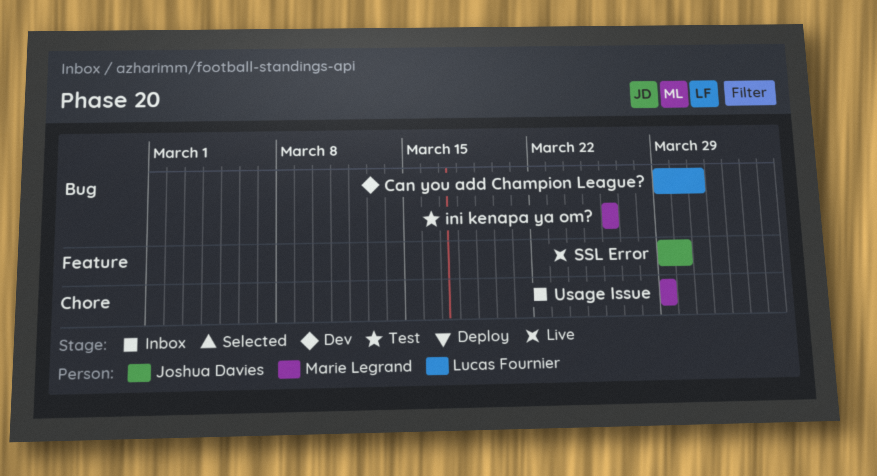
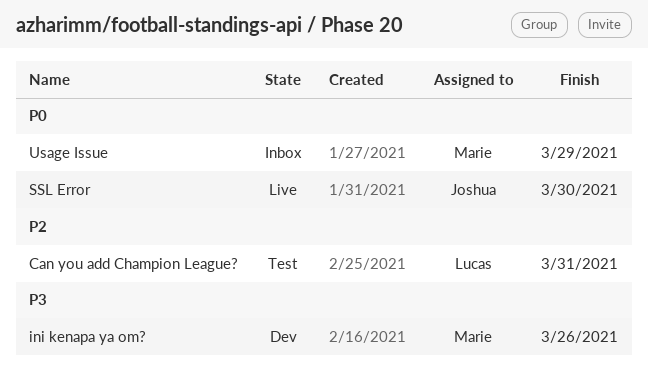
Can you add Champion League?, status: Dev -> Test
ini kenapa ya om?, status: Test -> Dev

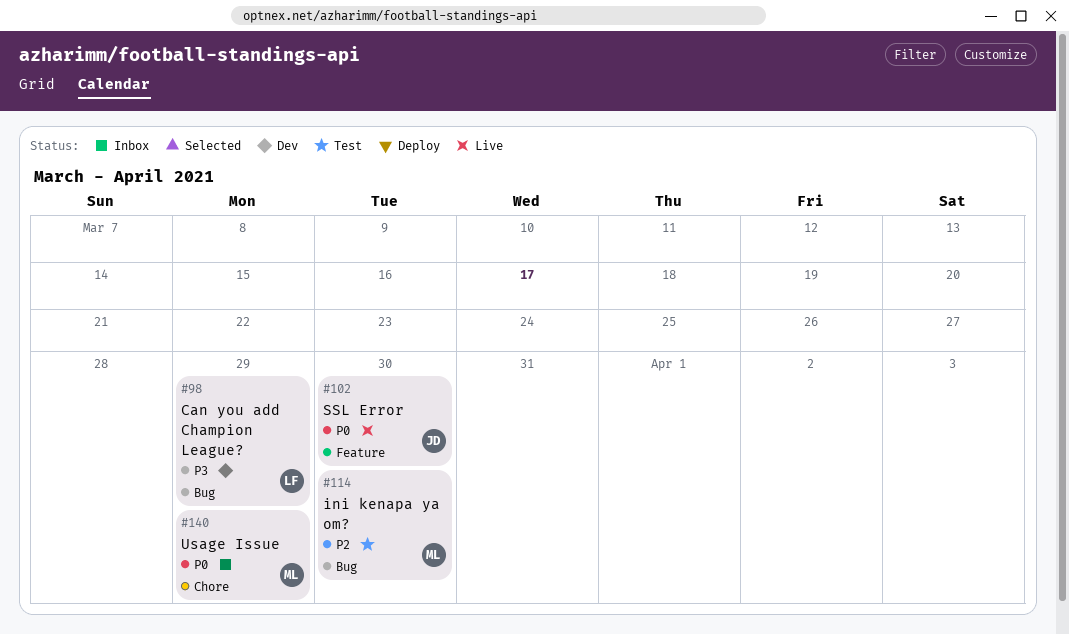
Can you add Champion League?, status: Test -> Dev
Can you add Champion League?, priority: P2 -> P3
Can you add Champion League?, due: Mar 31 -> Mar 29
ini kenapa ya om?, status: Dev -> Test
ini kenapa ya om?, priority: P3 -> P2
ini kenapa ya om?, due: Mar 26 -> Mar 30

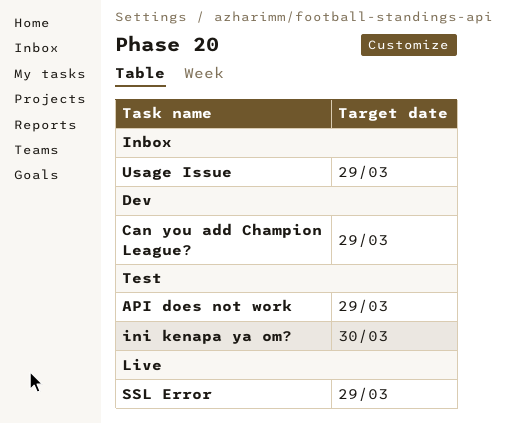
API does not work: none -> present
SSL Error, due: Mar 30 -> Mar 29

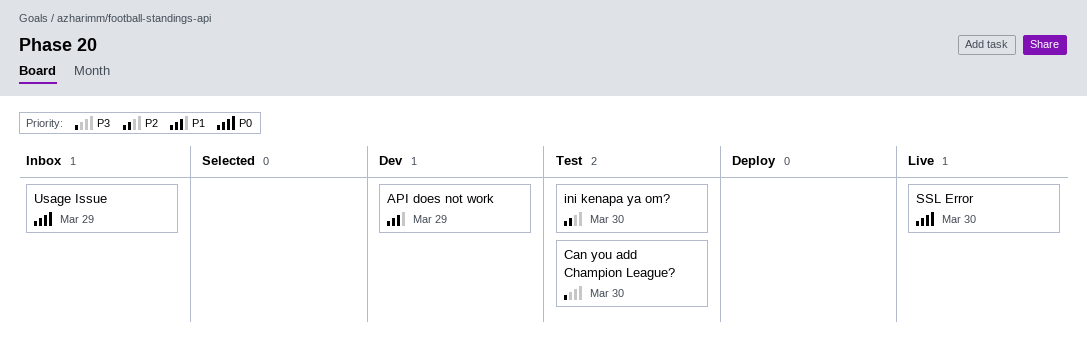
API does not work, status: Test -> Dev
Can you add Champion League?, status: Dev -> Test
Can you add Champion League?, due: Mar 29 -> Mar 30
SSL Error, due: Mar 29 -> Mar 30

